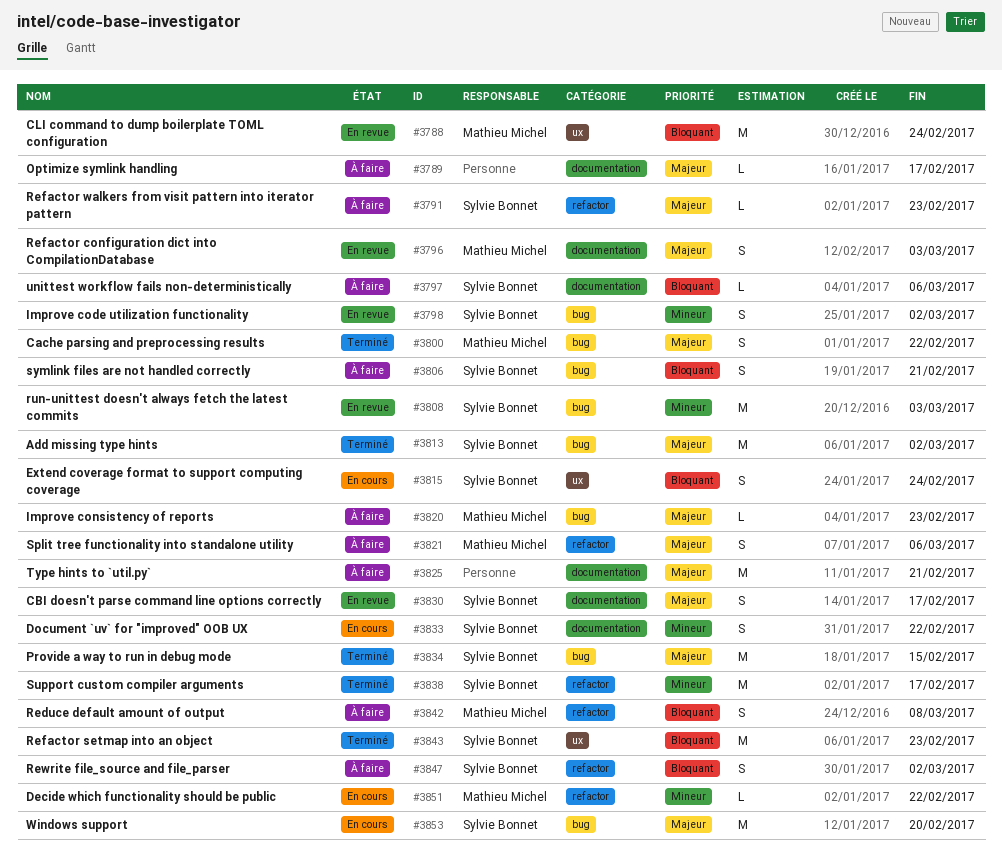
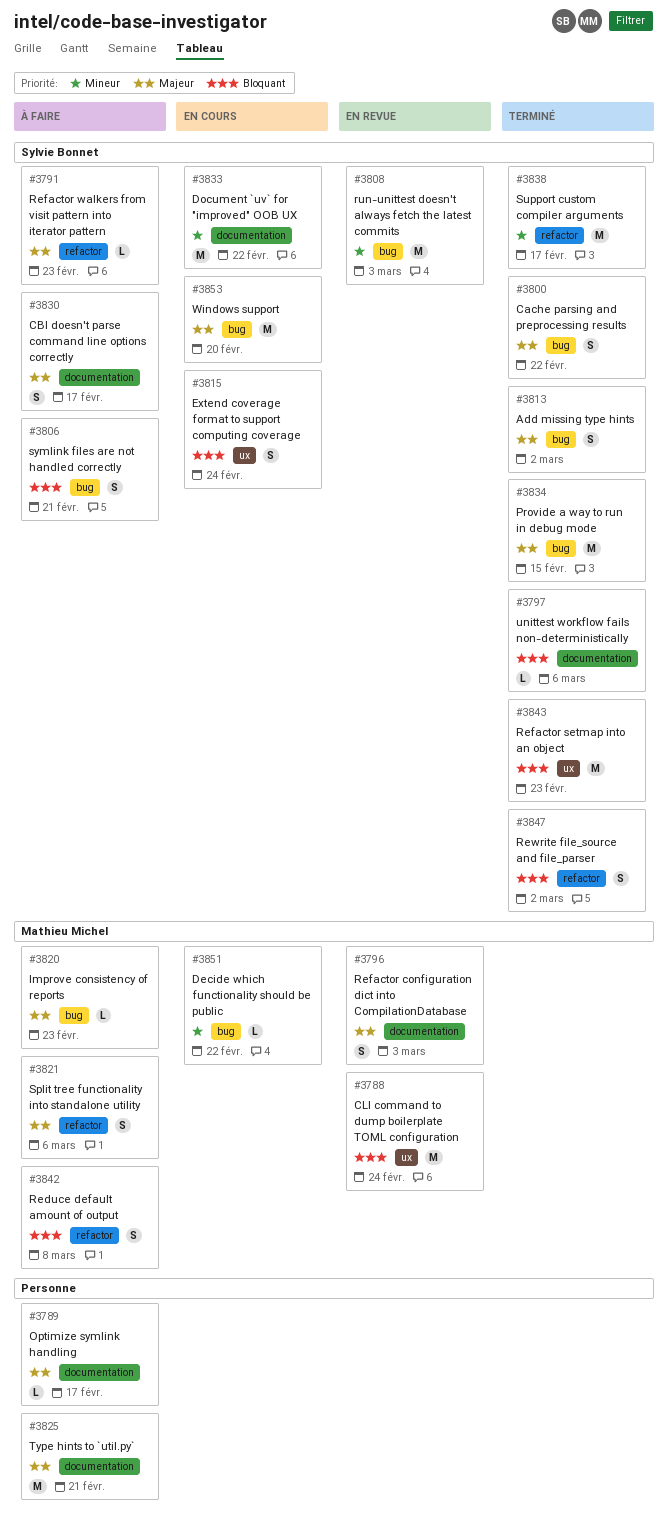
#3797, status: À faire -> Terminé
#3798: present -> none
#3800, owner: Mathieu Michel -> Sylvie Bonnet
#3813, estimate: M -> S
#3830, status: En revue -> À faire
#3833, estimate: S -> M
#3847, status: À faire -> Terminé
#3851, label: refactor -> bug

